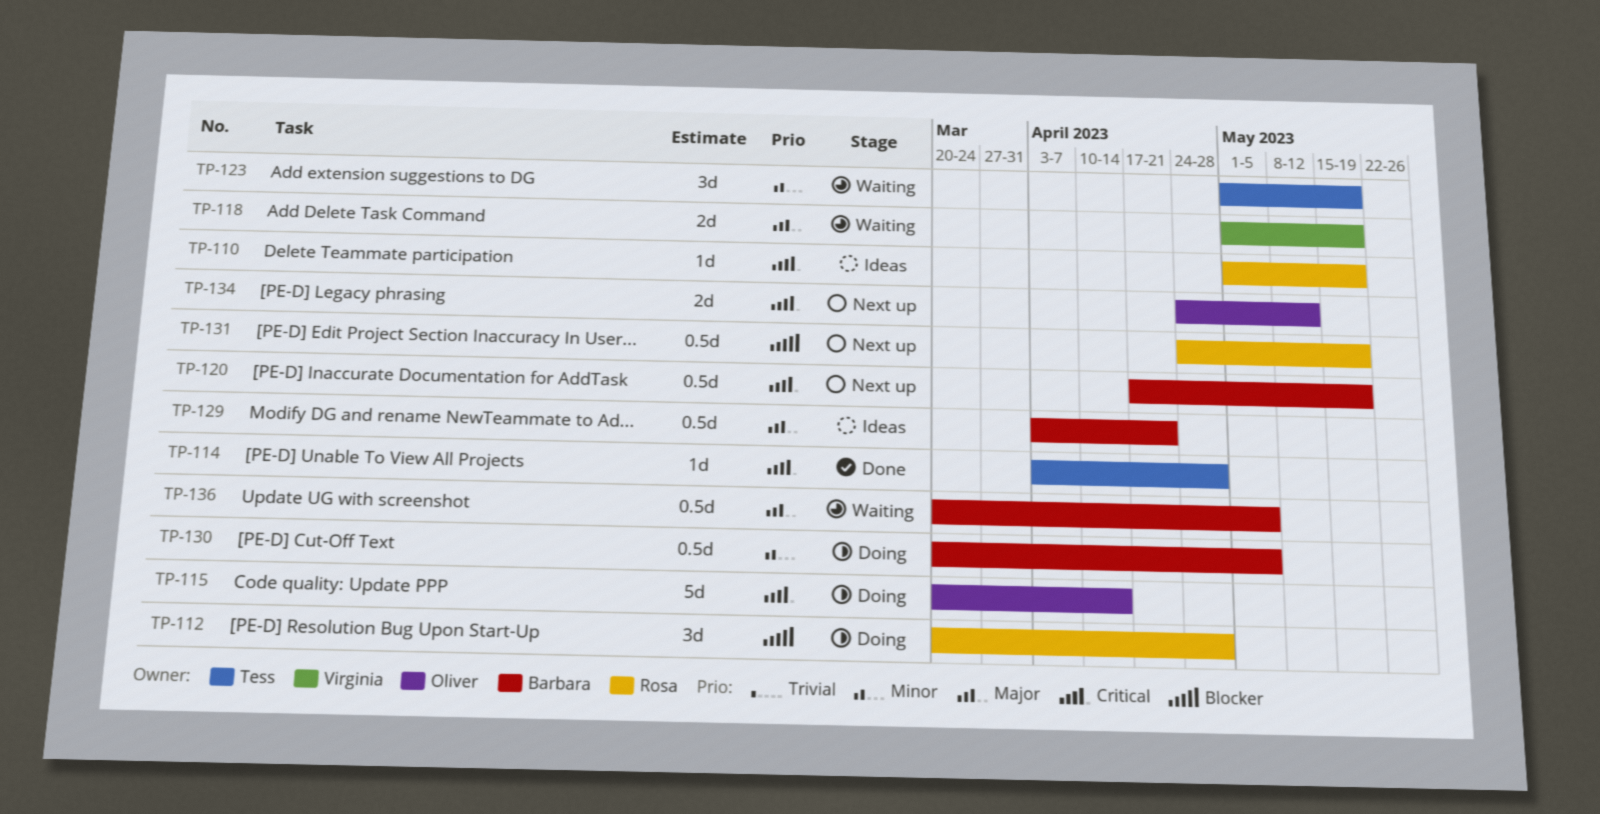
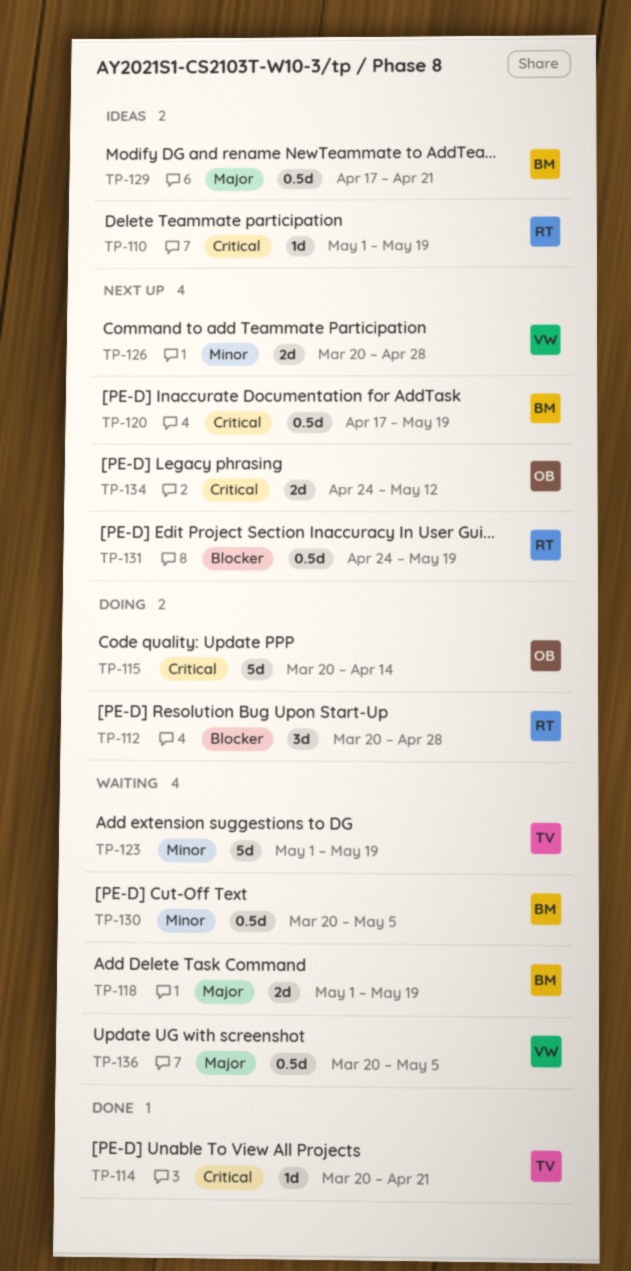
TP-114, start: Apr 3 -> Mar 20
TP-114, due: Apr 28 -> Apr 21
TP-118, owner: Virginia -> Barbara
TP-123, estimate: 3d -> 5d
TP-126: none -> present
TP-129, start: Apr 3 -> Apr 17
TP-130, status: Doing -> Waiting
TP-136, owner: Barbara -> Virginia

